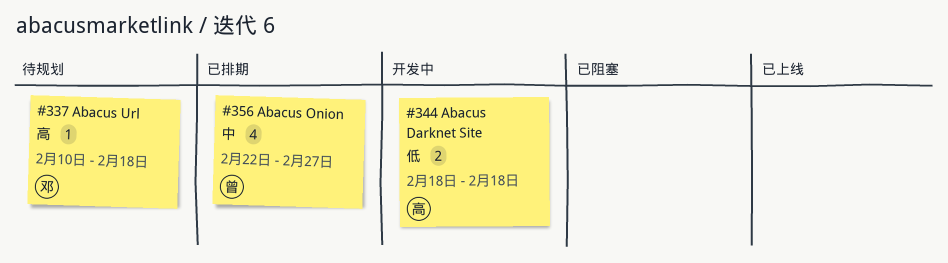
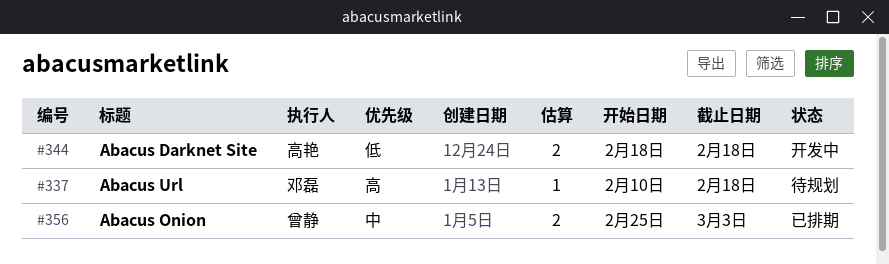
#356, estimate: 4 -> 2
#356, start: Feb 22 -> Feb 25
#356, due: Feb 27 -> Mar 3

